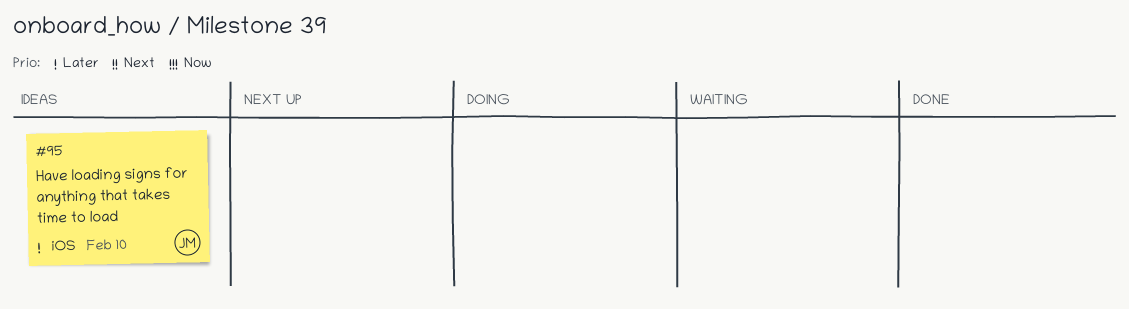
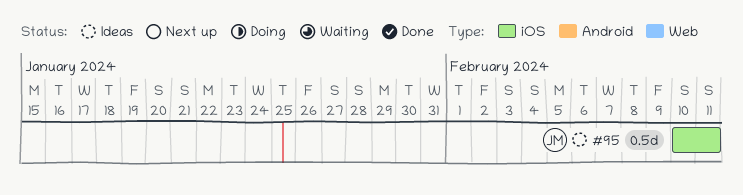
#95, due: Feb 10 -> Feb 11

